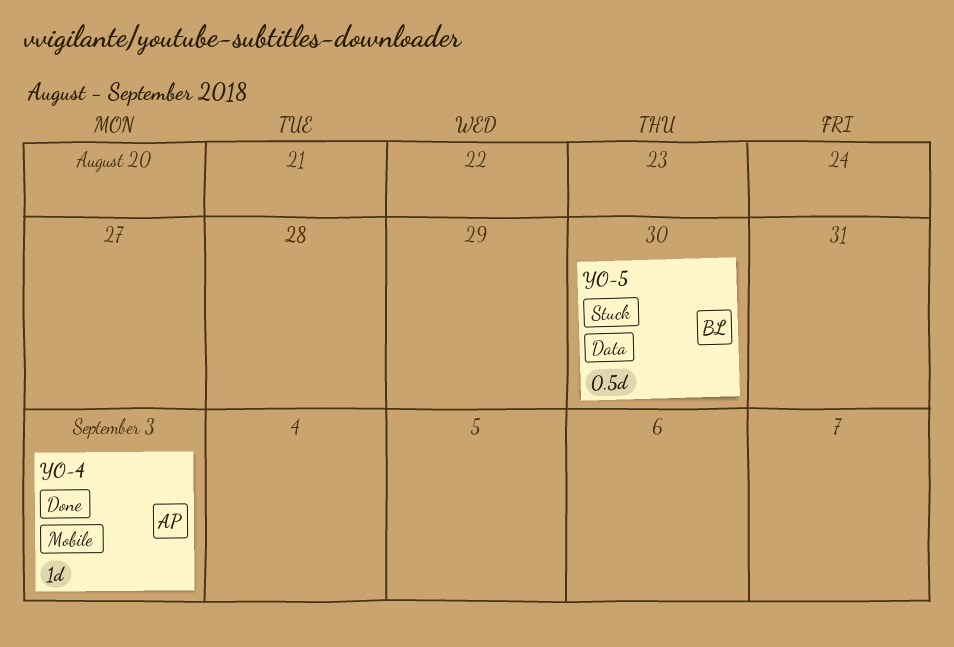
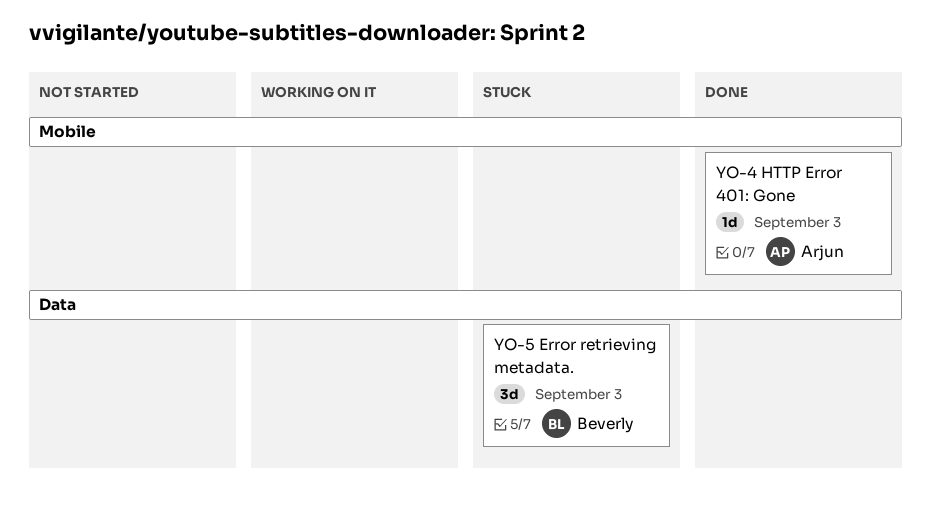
YO-5, estimate: 0.5d -> 3d
YO-5, due: Aug 30 -> Sep 3

